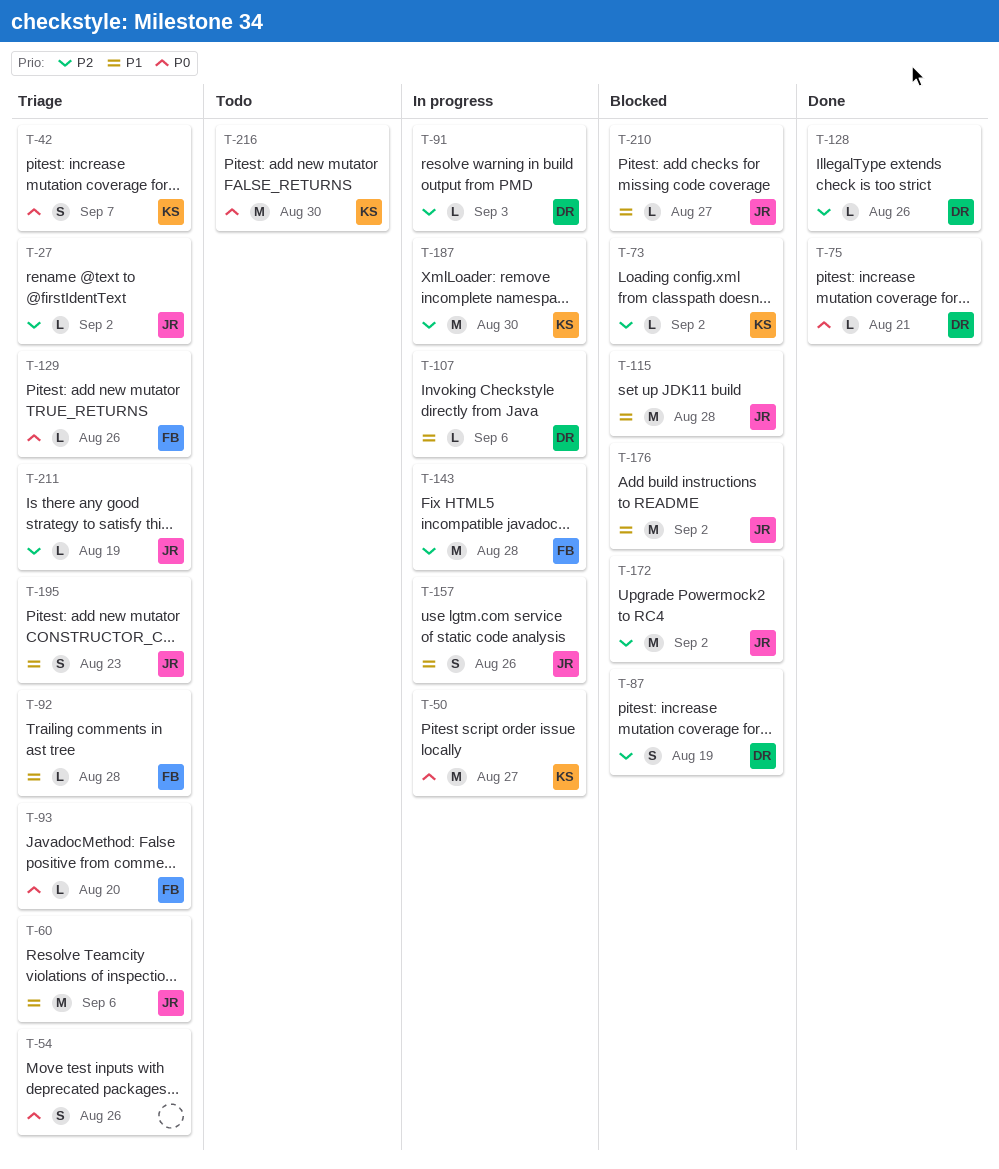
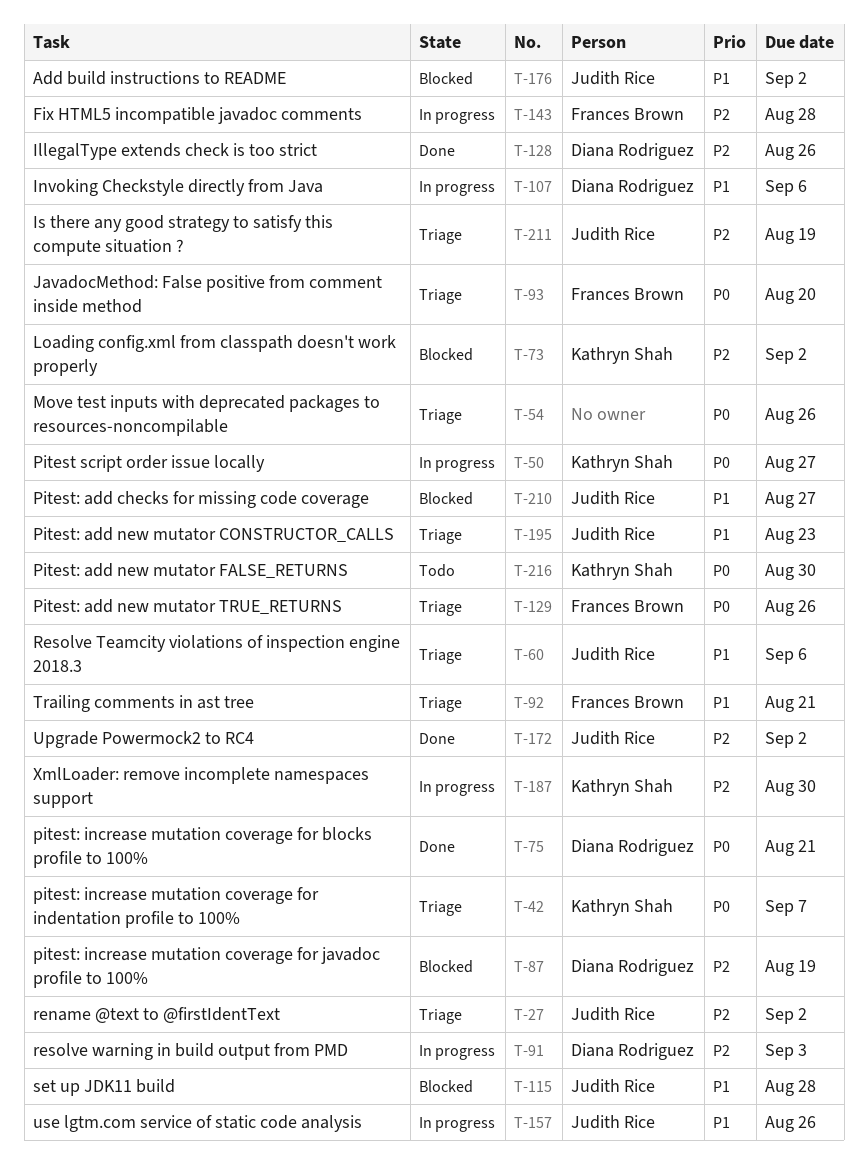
T-92, due: Aug 28 -> Aug 21
T-172, status: Blocked -> Done

